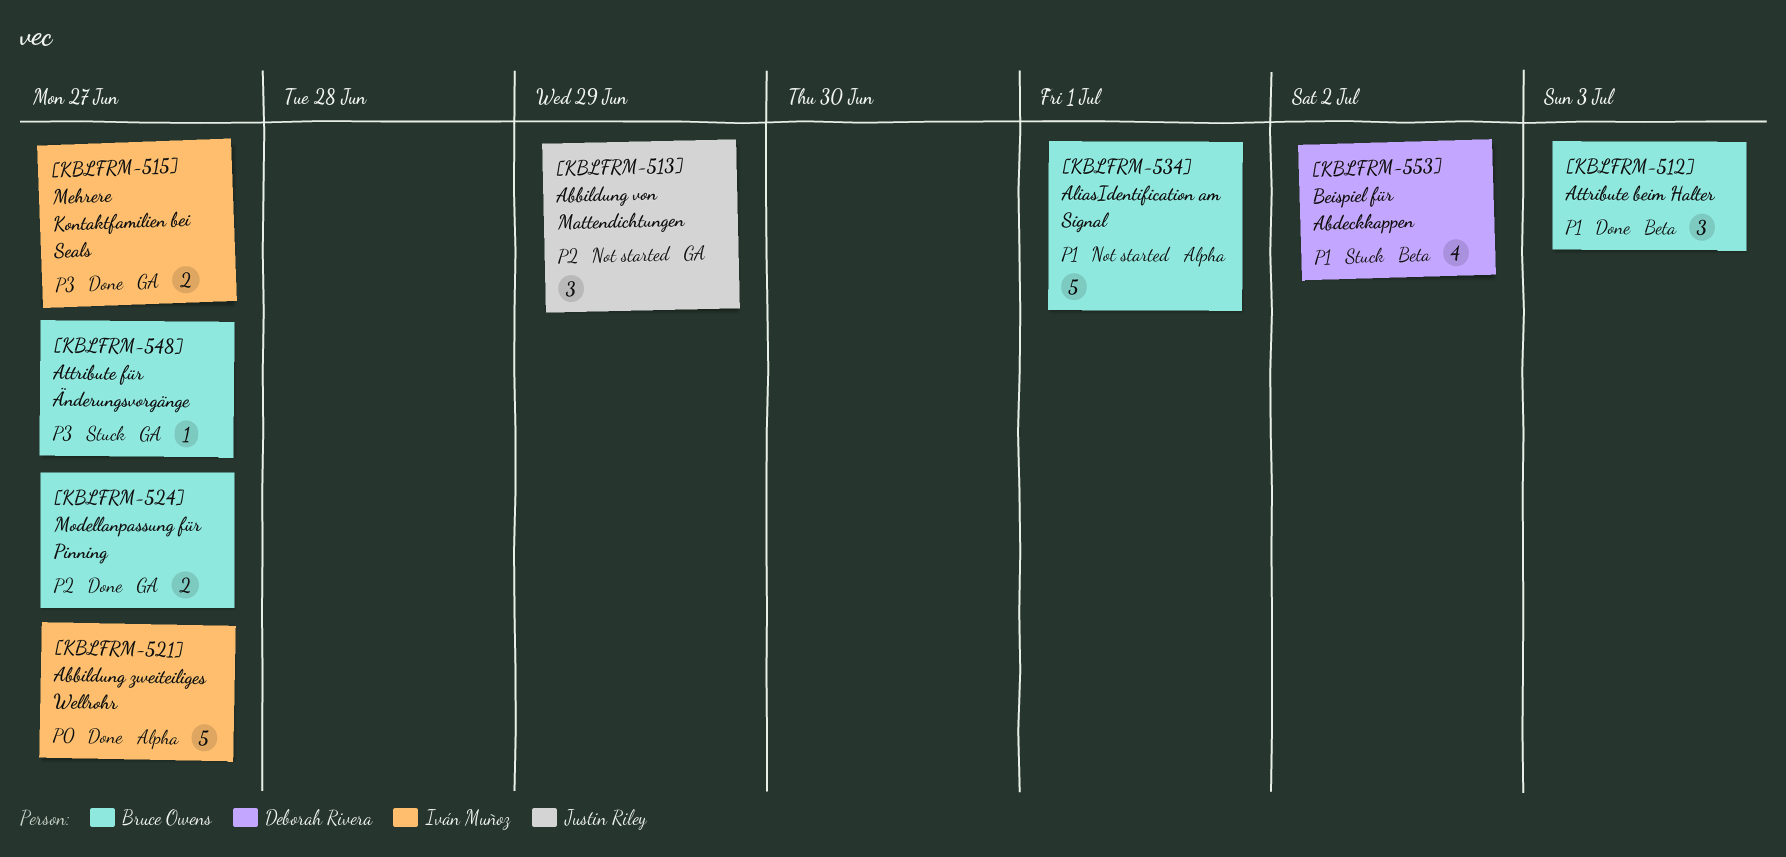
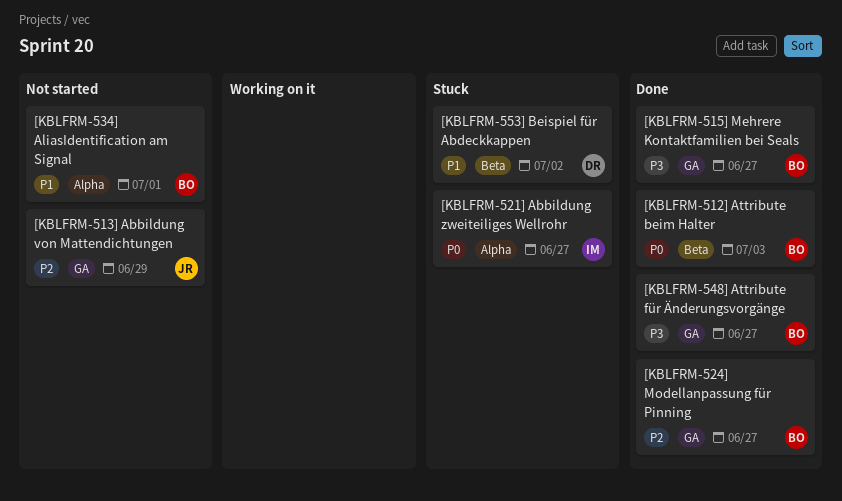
[KBLFRM-512] Attribute beim Halter, priority: P1 -> P0
[KBLFRM-515] Mehrere Kontaktfamilien bei Seals, owner: Iván Muñoz -> Bruce Owens
[KBLFRM-521] Abbildung zweiteiliges Wellrohr, status: Done -> Stuck
[KBLFRM-548] Attribute für Änderungsvorgänge, status: Stuck -> Done

